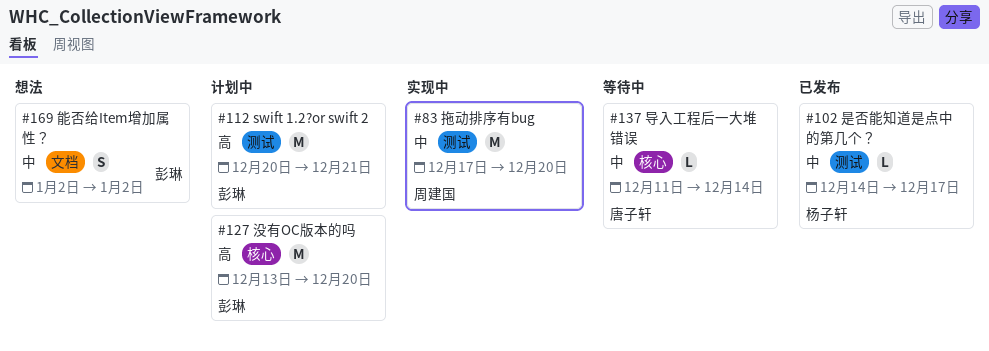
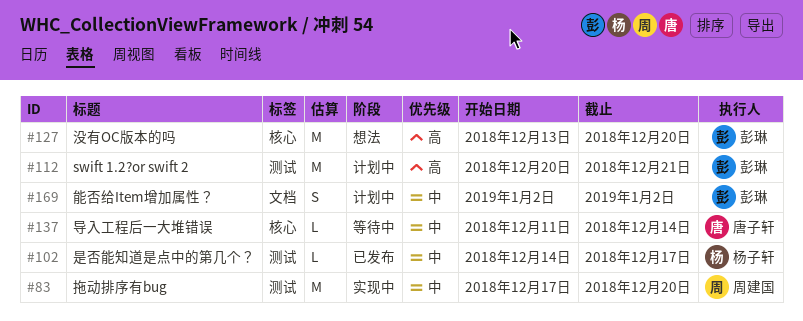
#127, status: 计划中 -> 想法
#169, status: 想法 -> 计划中

